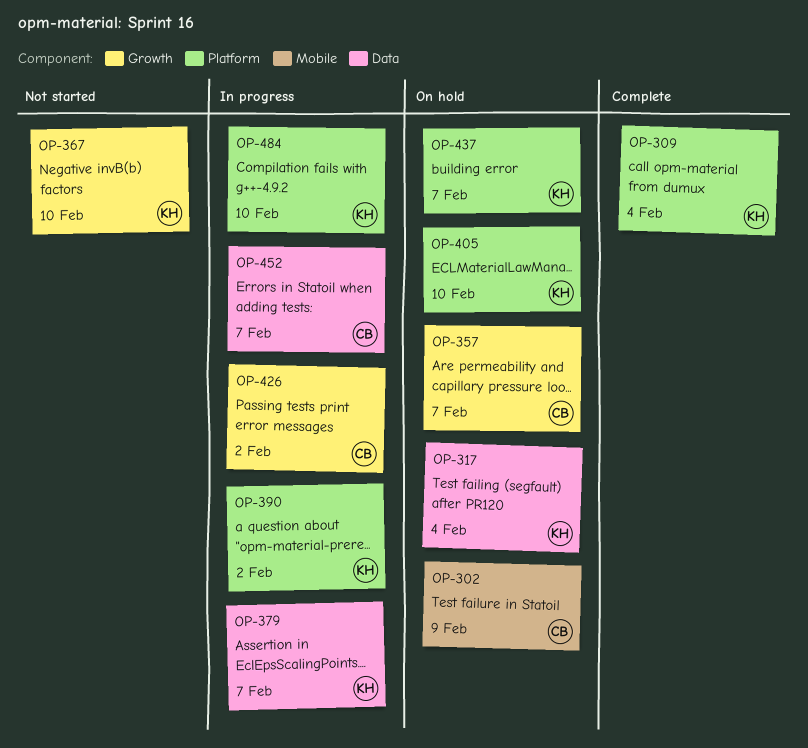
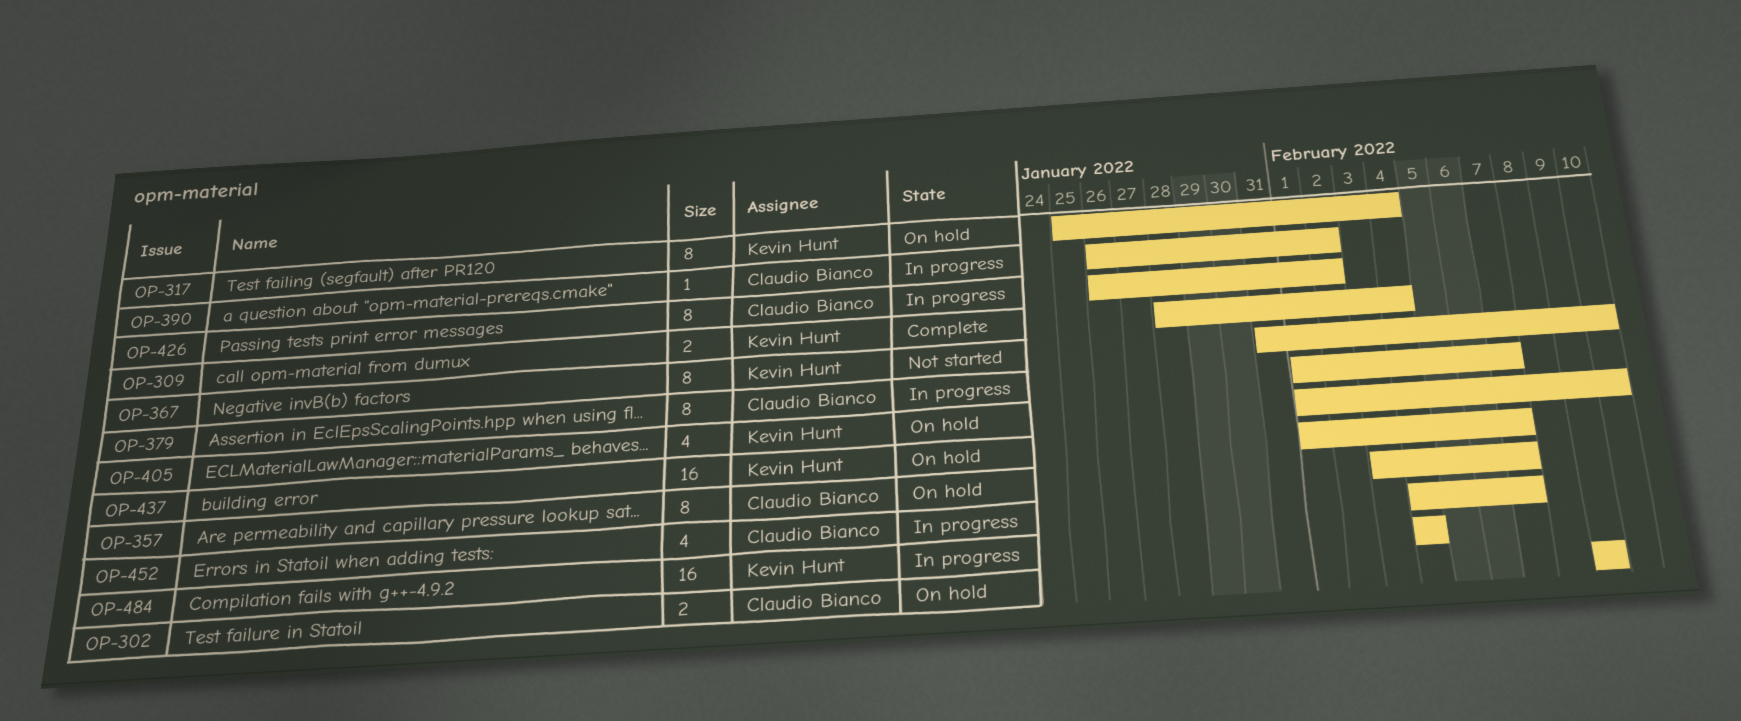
OP-379, owner: Kevin Hunt -> Claudio Bianco
OP-390, owner: Kevin Hunt -> Claudio Bianco
OP-484, due: Feb 10 -> Feb 4

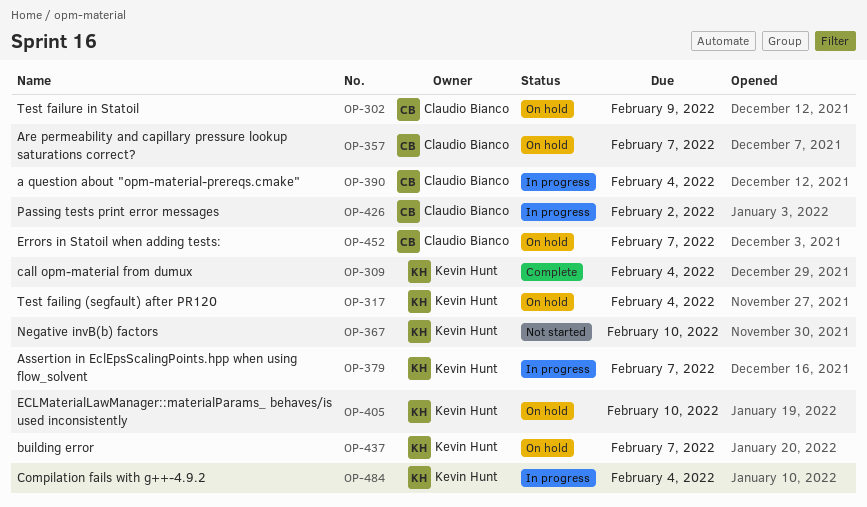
OP-379, owner: Claudio Bianco -> Kevin Hunt
OP-390, due: Feb 2 -> Feb 4
OP-452, status: In progress -> On hold

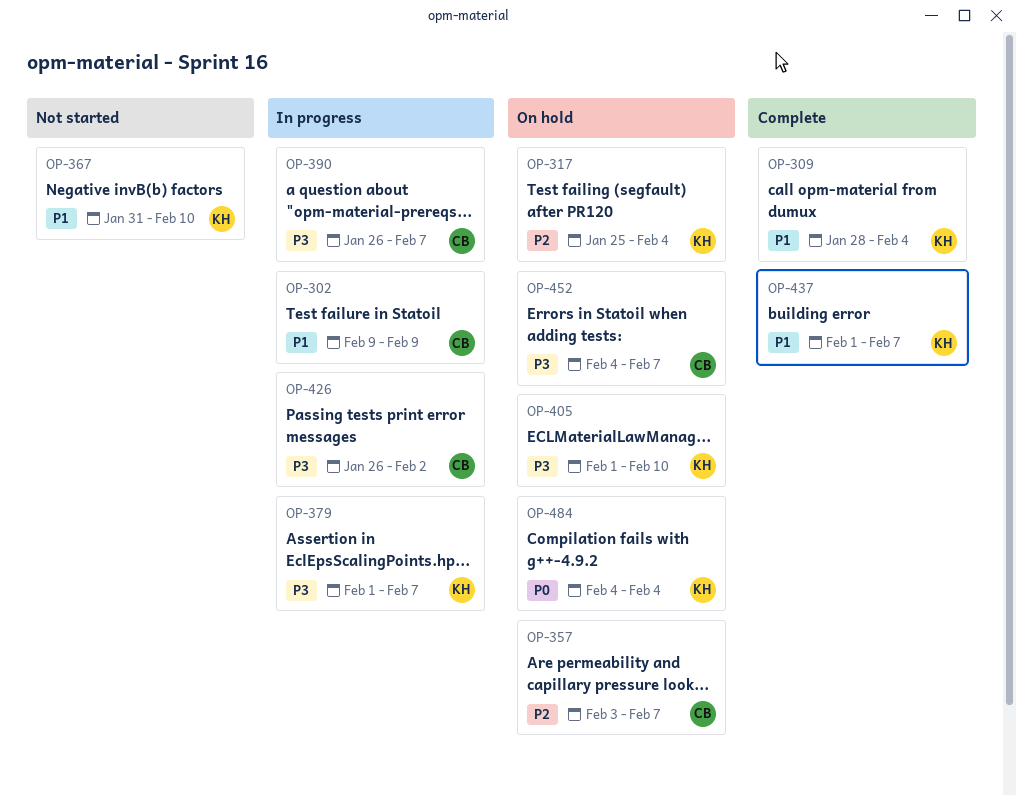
OP-302, status: On hold -> In progress
OP-390, due: Feb 4 -> Feb 7
OP-437, status: On hold -> Complete
OP-484, status: In progress -> On hold

